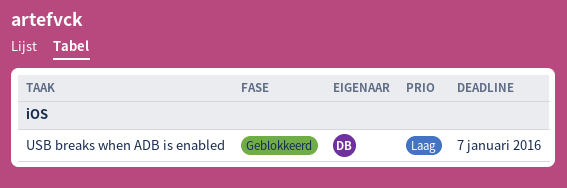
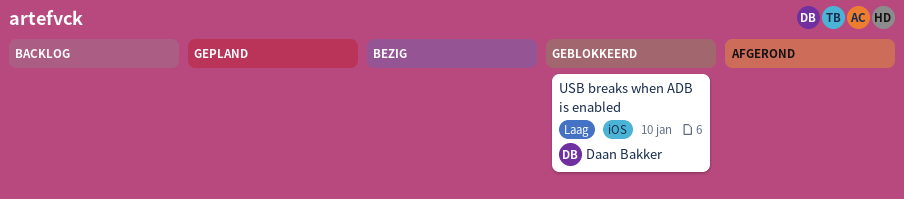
USB breaks when ADB is enabled, due: Jan 7 -> Jan 10

